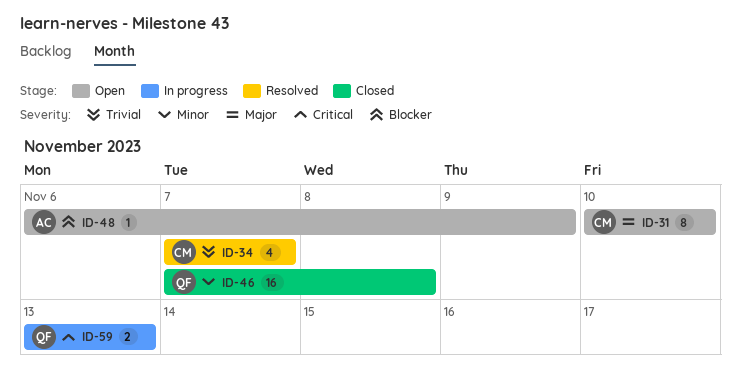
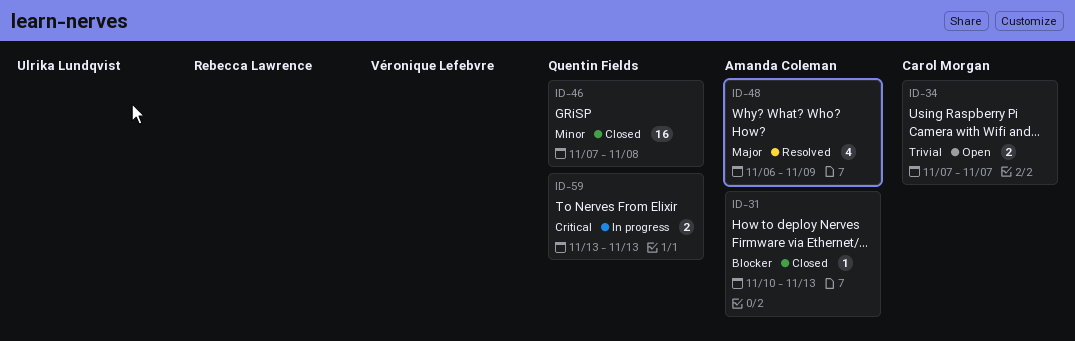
ID-31, status: Open -> Closed
ID-31, owner: Carol Morgan -> Amanda Coleman
ID-31, priority: Major -> Blocker
ID-31, estimate: 8 -> 1
ID-31, due: Nov 10 -> Nov 13
ID-34, status: Resolved -> Open
ID-34, estimate: 4 -> 2
ID-48, status: Open -> Resolved
ID-48, priority: Blocker -> Major
ID-48, estimate: 1 -> 4

